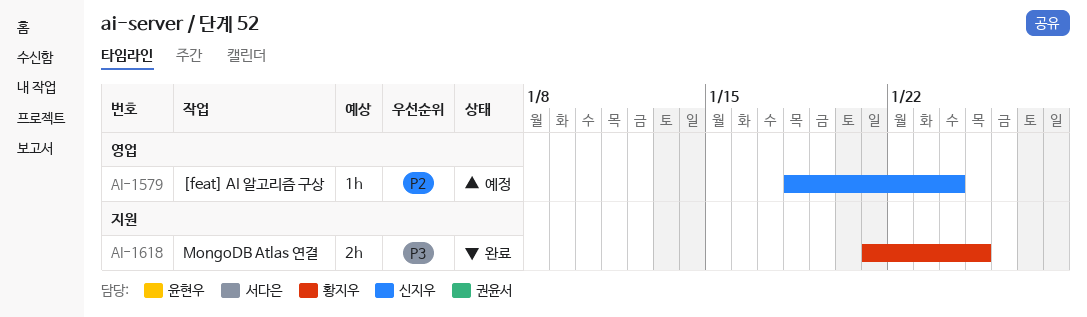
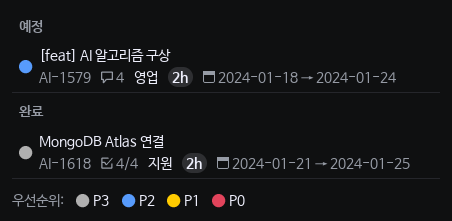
AI-1579, estimate: 1h -> 2h

